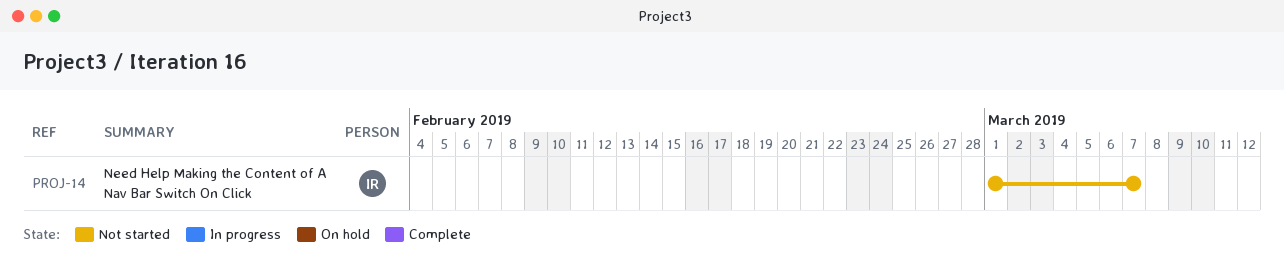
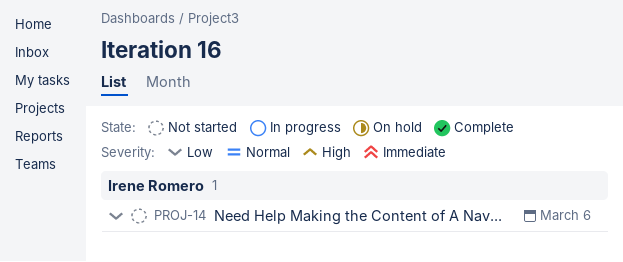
PROJ-14, due: Mar 7 -> Mar 6

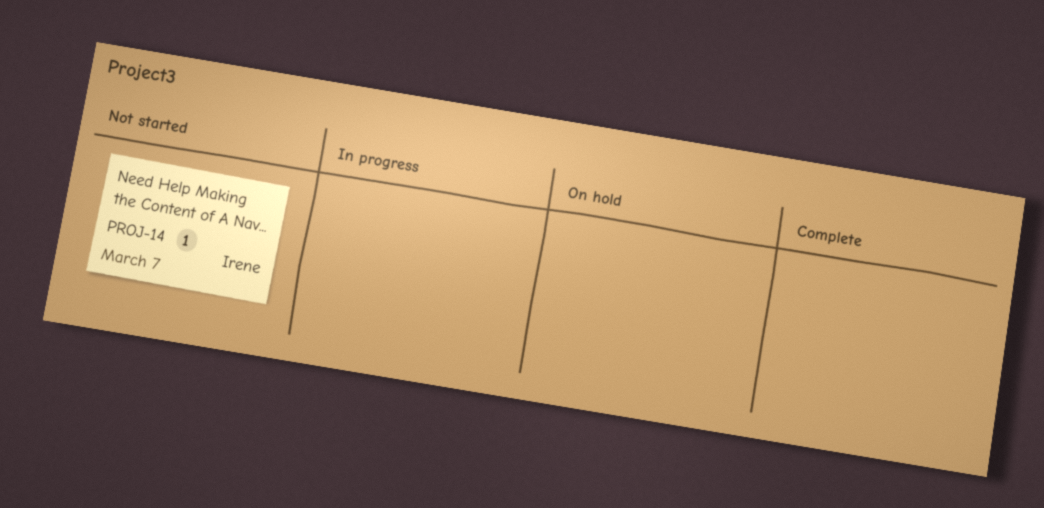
PROJ-14, due: Mar 6 -> Mar 7

